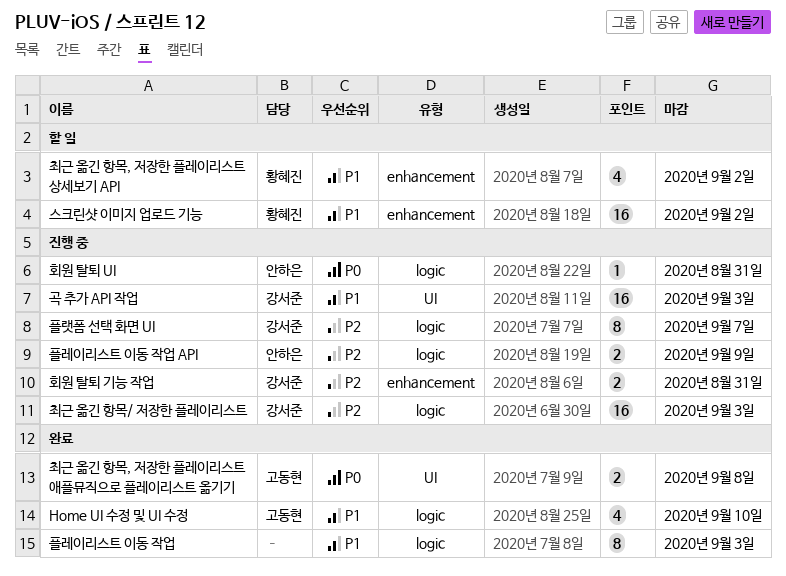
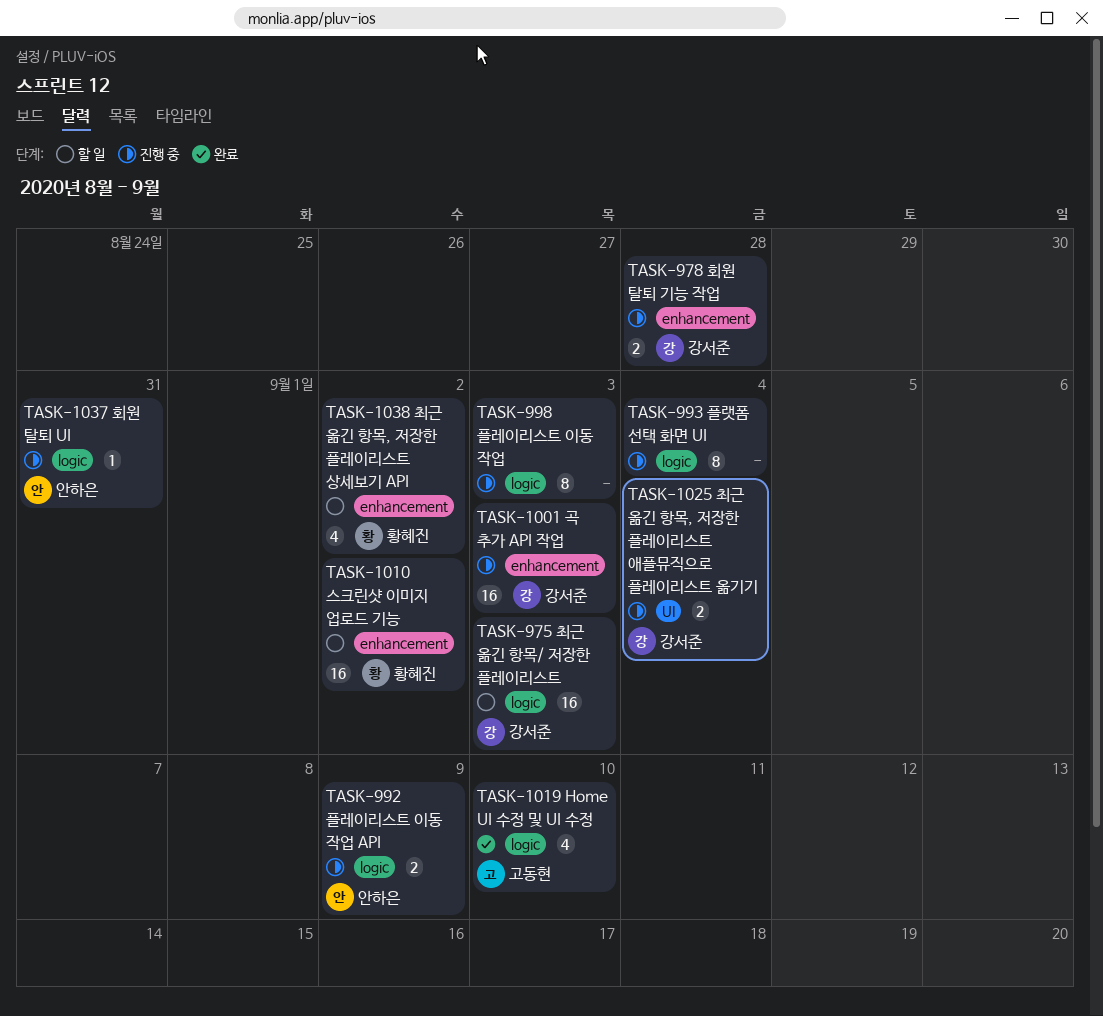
곡 추가 API 작업, label: UI -> enhancement
최근 옮긴 항목, 저장한 플레이리스트 애플뮤직으로 플레이리스트 옮기기, status: 완료 -> 진행 중
최근 옮긴 항목, 저장한 플레이리스트 애플뮤직으로 플레이리스트 옮기기, owner: 고동현 -> 강서준
최근 옮긴 항목, 저장한 플레이리스트 애플뮤직으로 플레이리스트 옮기기, due: Sep 8 -> Sep 4
최근 옮긴 항목/ 저장한 플레이리스트, status: 진행 중 -> 할 일
플랫폼 선택 화면 UI, owner: 강서준 -> none
플랫폼 선택 화면 UI, due: Sep 7 -> Sep 4
플레이리스트 이동 작업, status: 완료 -> 진행 중
회원 탈퇴 기능 작업, due: Aug 31 -> Aug 28

